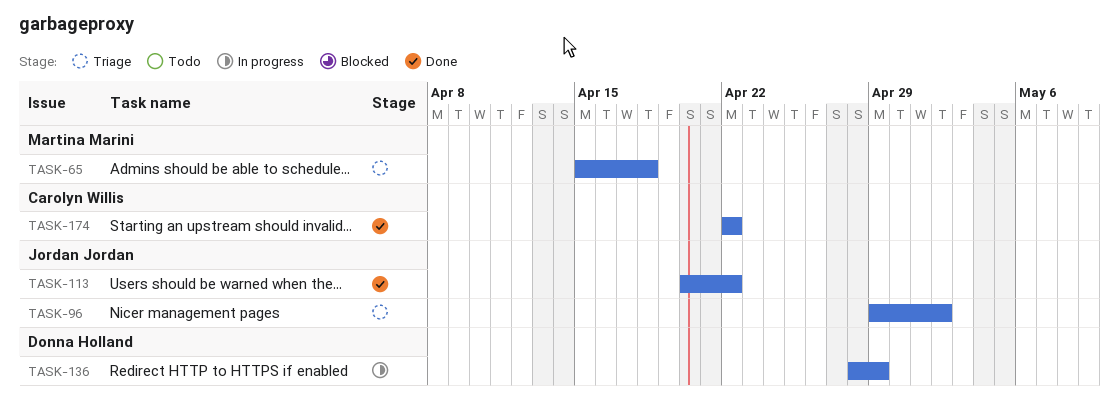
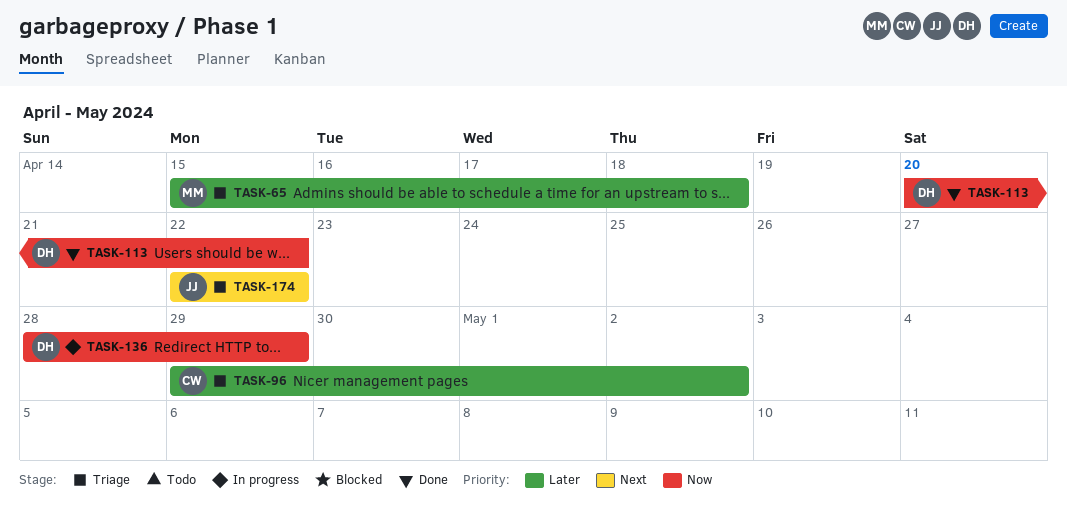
TASK-96, owner: Jordan Jordan -> Carolyn Willis
TASK-113, owner: Jordan Jordan -> Donna Holland
TASK-174, status: Done -> Triage
TASK-174, owner: Carolyn Willis -> Jordan Jordan

